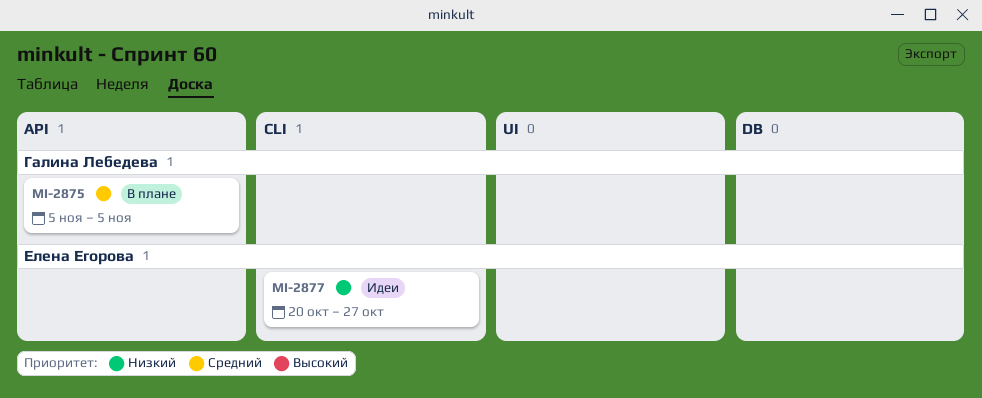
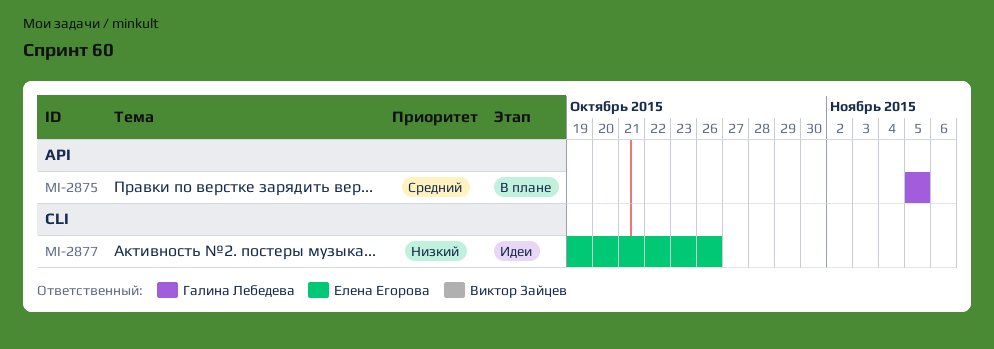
MI-2877, start: Oct 20 -> Oct 19
MI-2877, due: Oct 27 -> Oct 26

